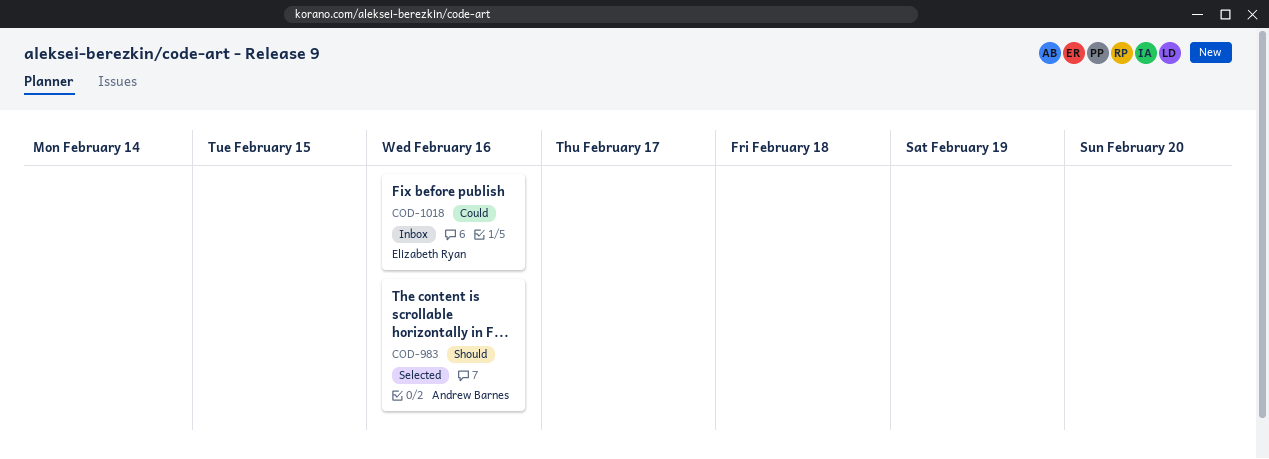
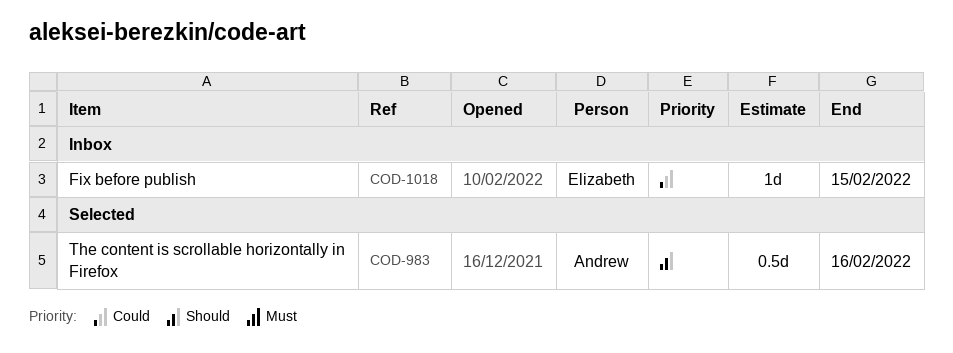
COD-1018, due: Feb 16 -> Feb 15

